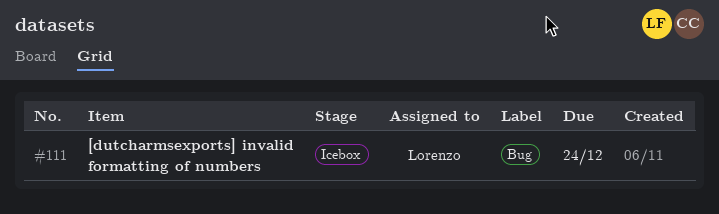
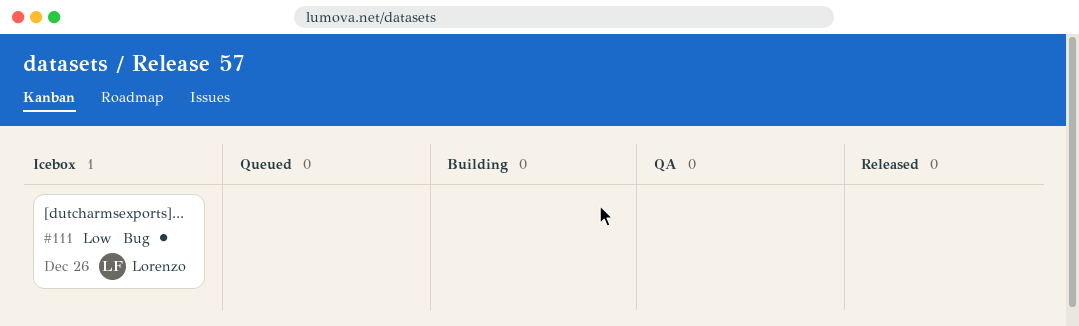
#111, due: Dec 24 -> Dec 26

